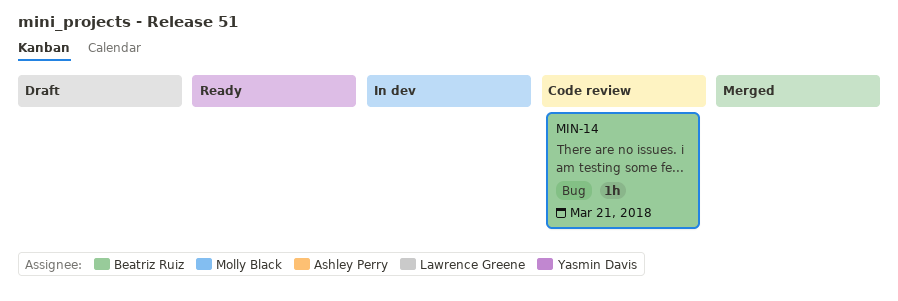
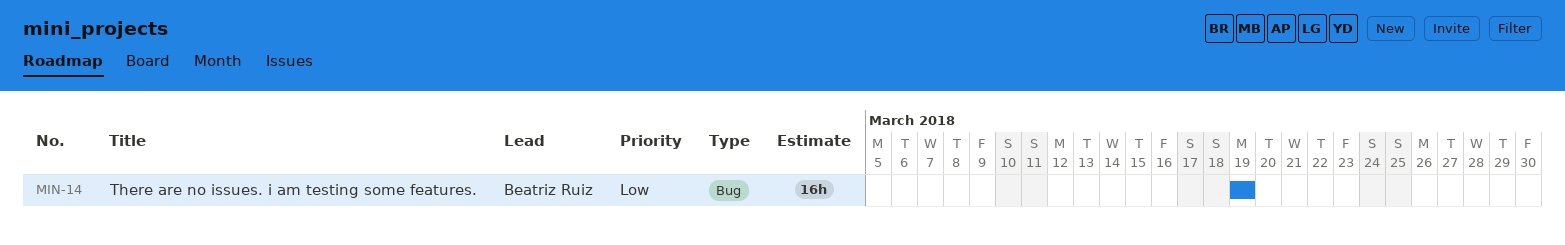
MIN-14, estimate: 1h -> 16h
MIN-14, due: Mar 21 -> Mar 19

